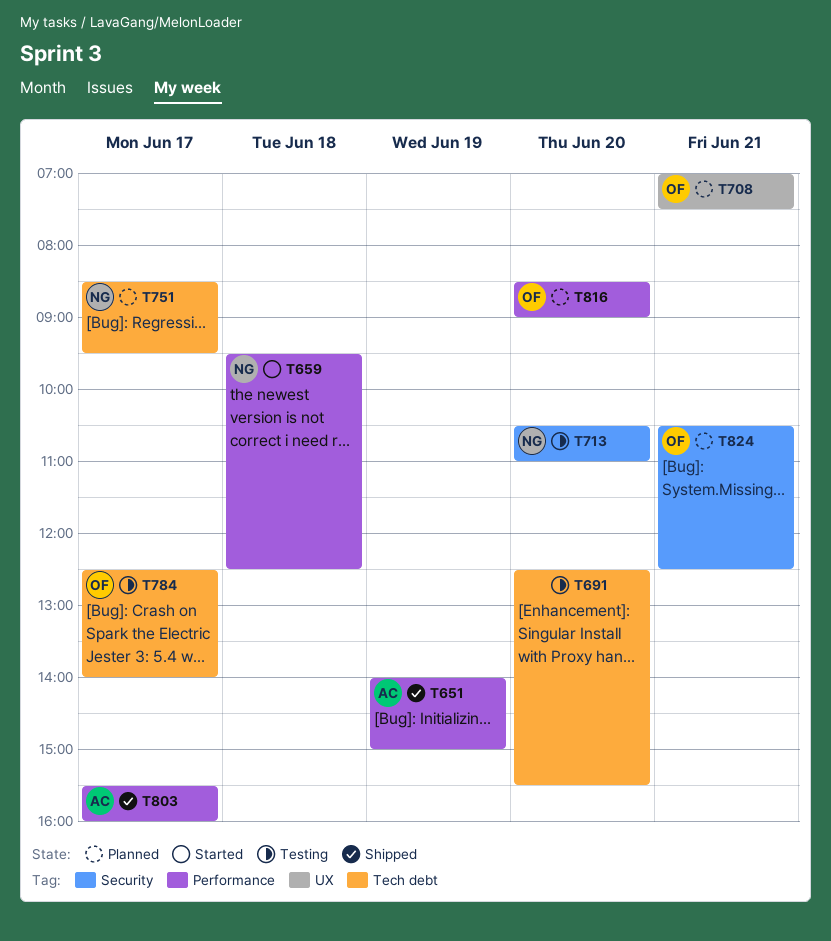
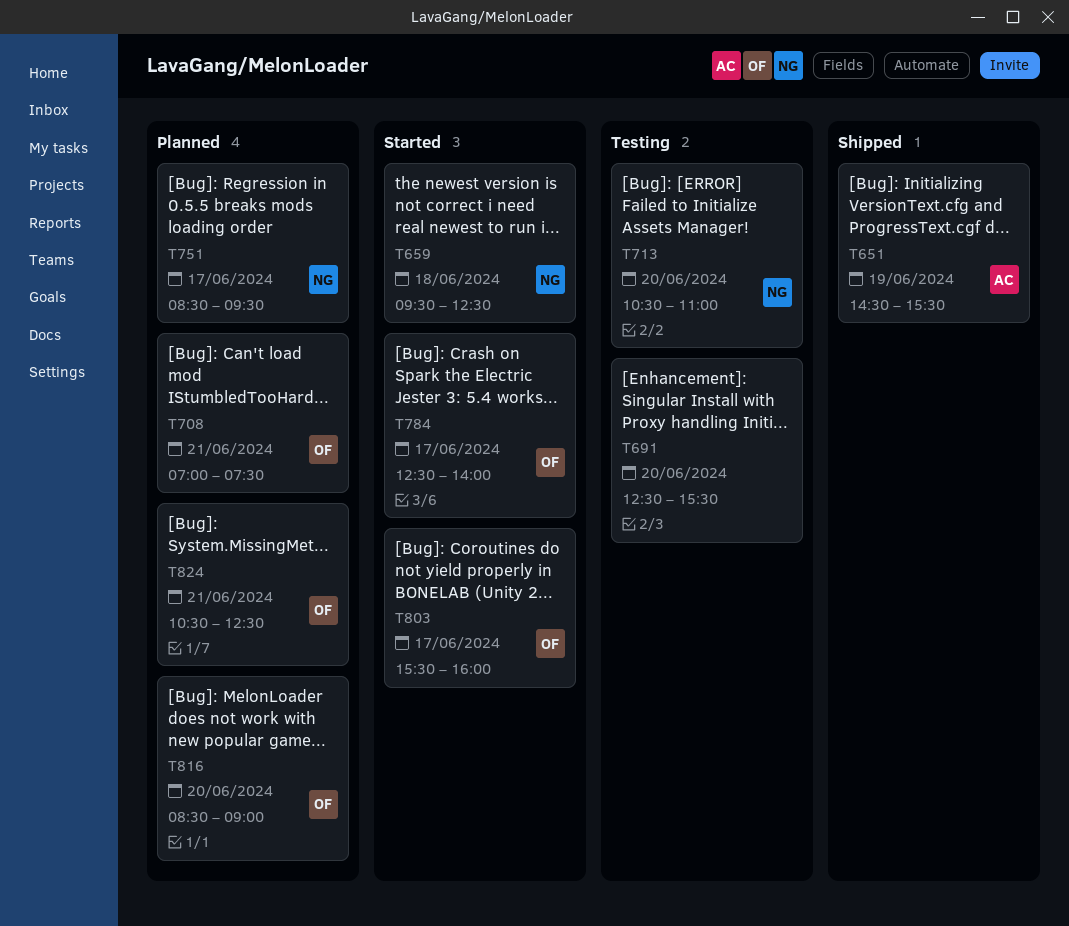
T651, begins: 14:00 -> 14:30
T651, ends: 15:00 -> 15:30
T784, status: Testing -> Started
T803, status: Shipped -> Started
T803, owner: AC -> OF

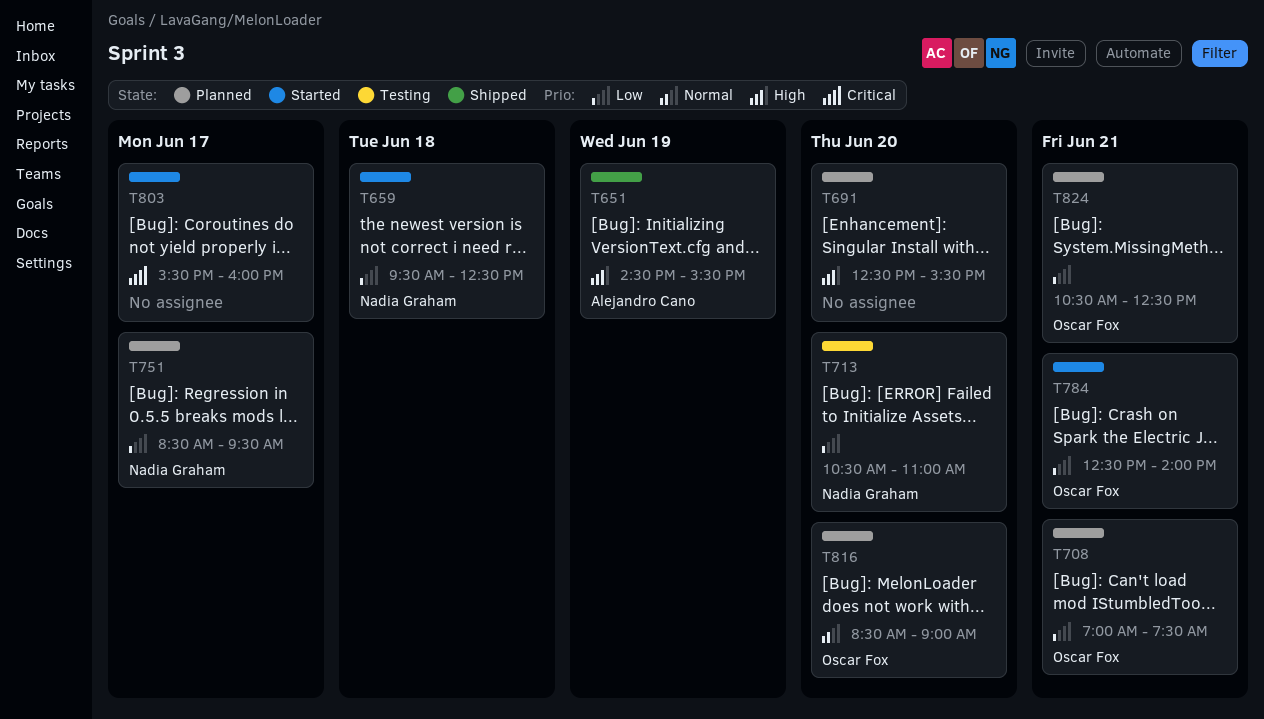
T691, status: Testing -> Planned
T784, day: Jun 17 -> Jun 21
T803, owner: Oscar Fox -> none

